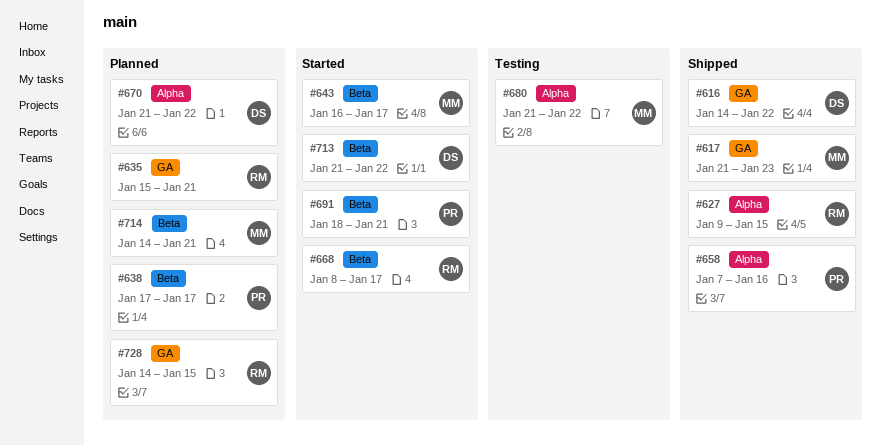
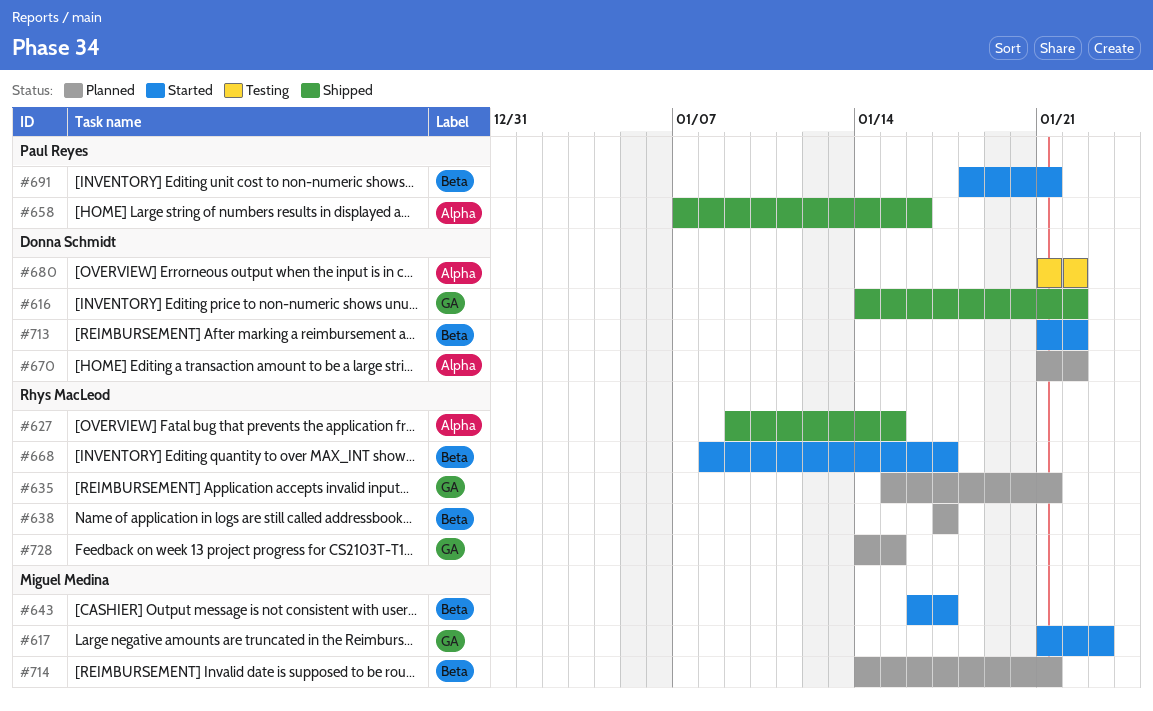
#617, status: Shipped -> Started
#638, owner: Paul Reyes -> Rhys MacLeod
#680, owner: Miguel Medina -> Donna Schmidt

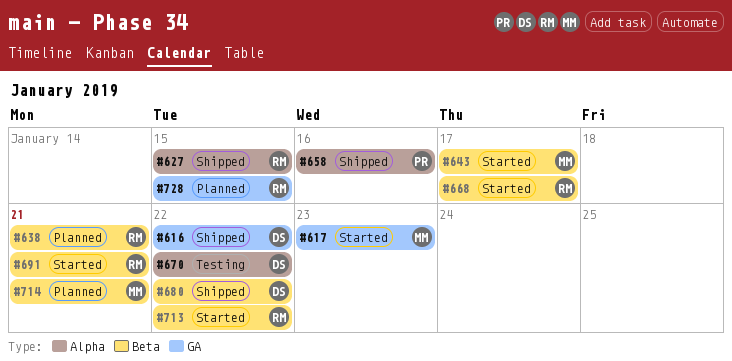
#635: present -> none
#638, due: Jan 17 -> Jan 21
#670, status: Planned -> Testing
#680, status: Testing -> Shipped
#680, label: Alpha -> Beta
#691, owner: Paul Reyes -> Rhys MacLeod
#713, owner: Donna Schmidt -> Rhys MacLeod

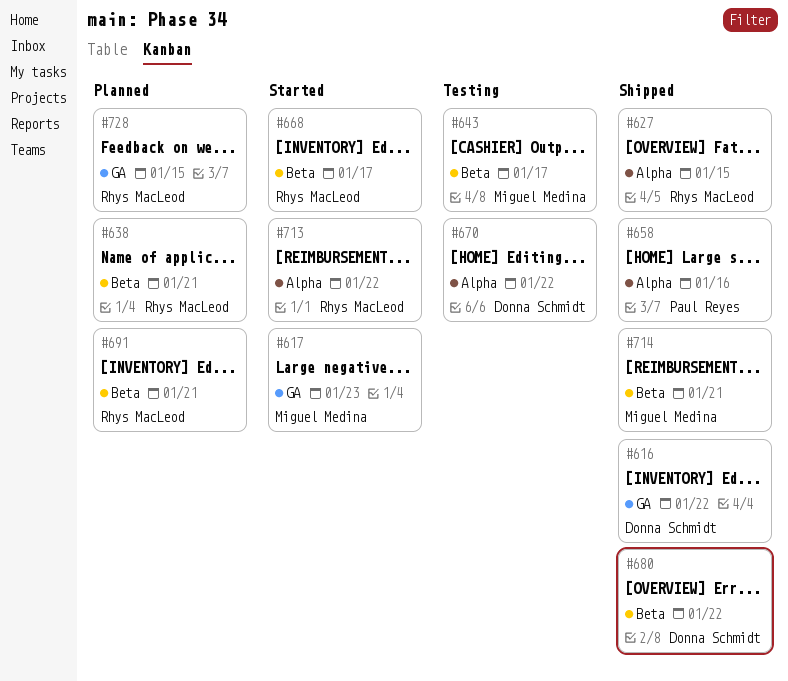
#643, status: Started -> Testing
#691, status: Started -> Planned
#713, label: Beta -> Alpha
#714, status: Planned -> Shipped

